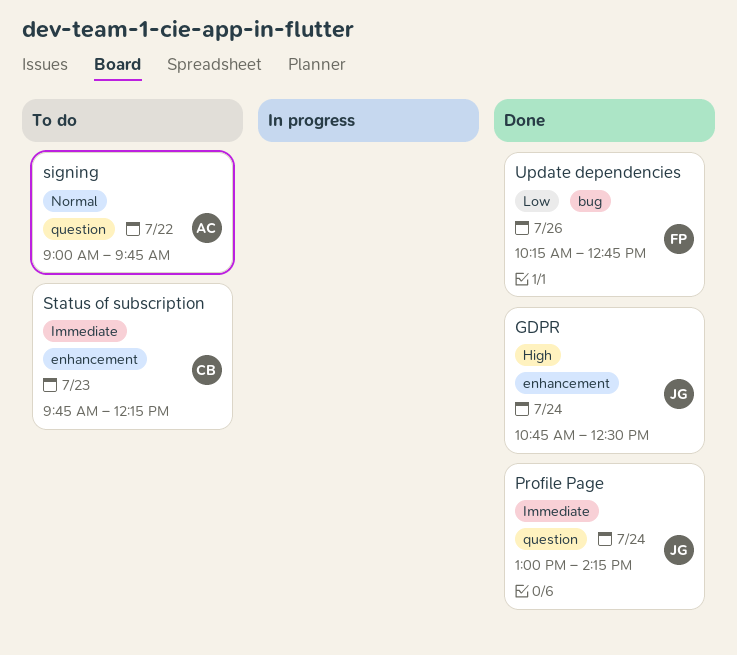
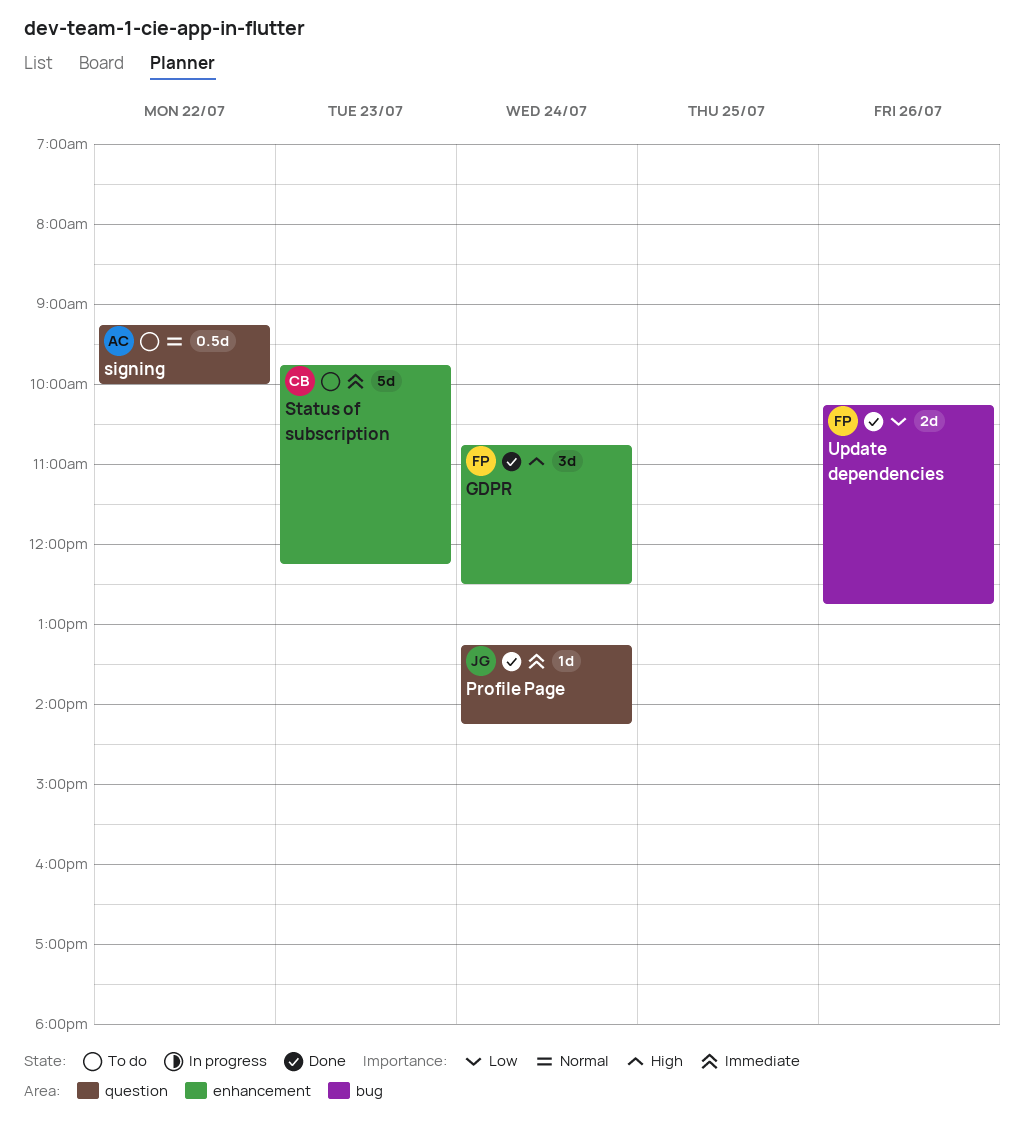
GDPR, owner: JG -> FP
Profile Page, begins: 13:00 -> 13:15
signing, begins: 09:00 -> 09:15
signing, ends: 09:45 -> 10:00

